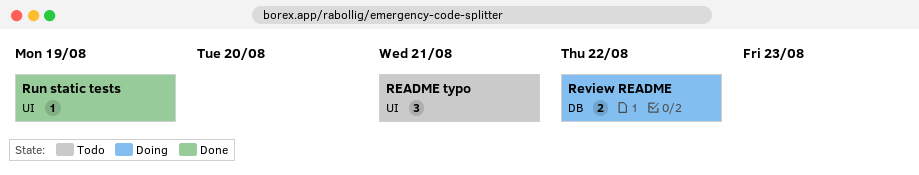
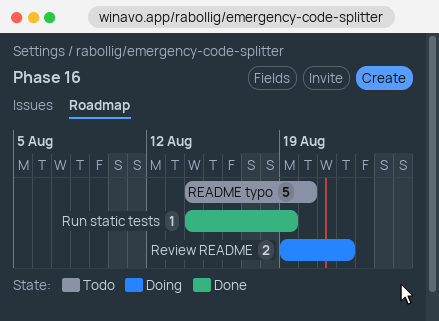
README typo, estimate: 3 -> 5
README typo, due: Aug 21 -> Aug 20

